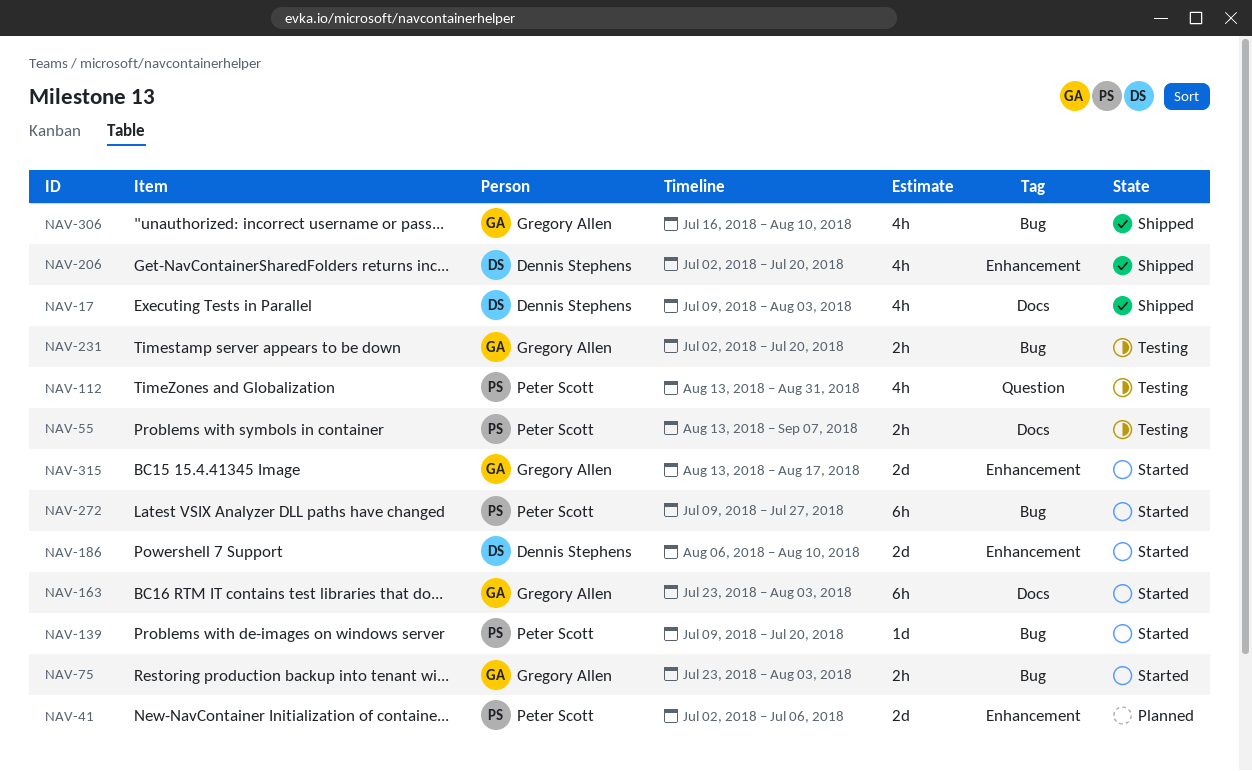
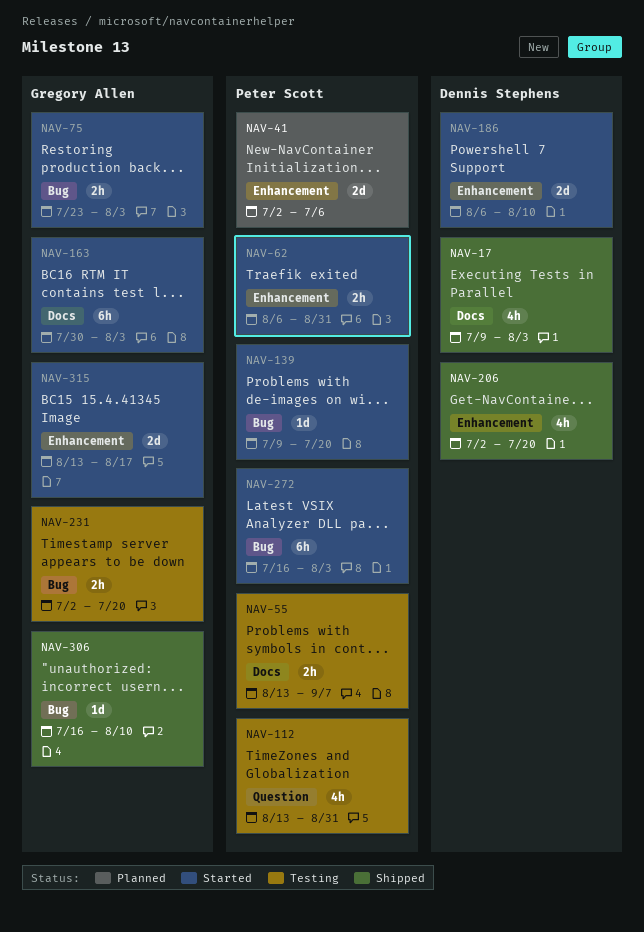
NAV-62: none -> present
NAV-163, start: Jul 23 -> Jul 30
NAV-272, start: Jul 9 -> Jul 16
NAV-272, due: Jul 27 -> Aug 3
NAV-306, estimate: 4h -> 1d

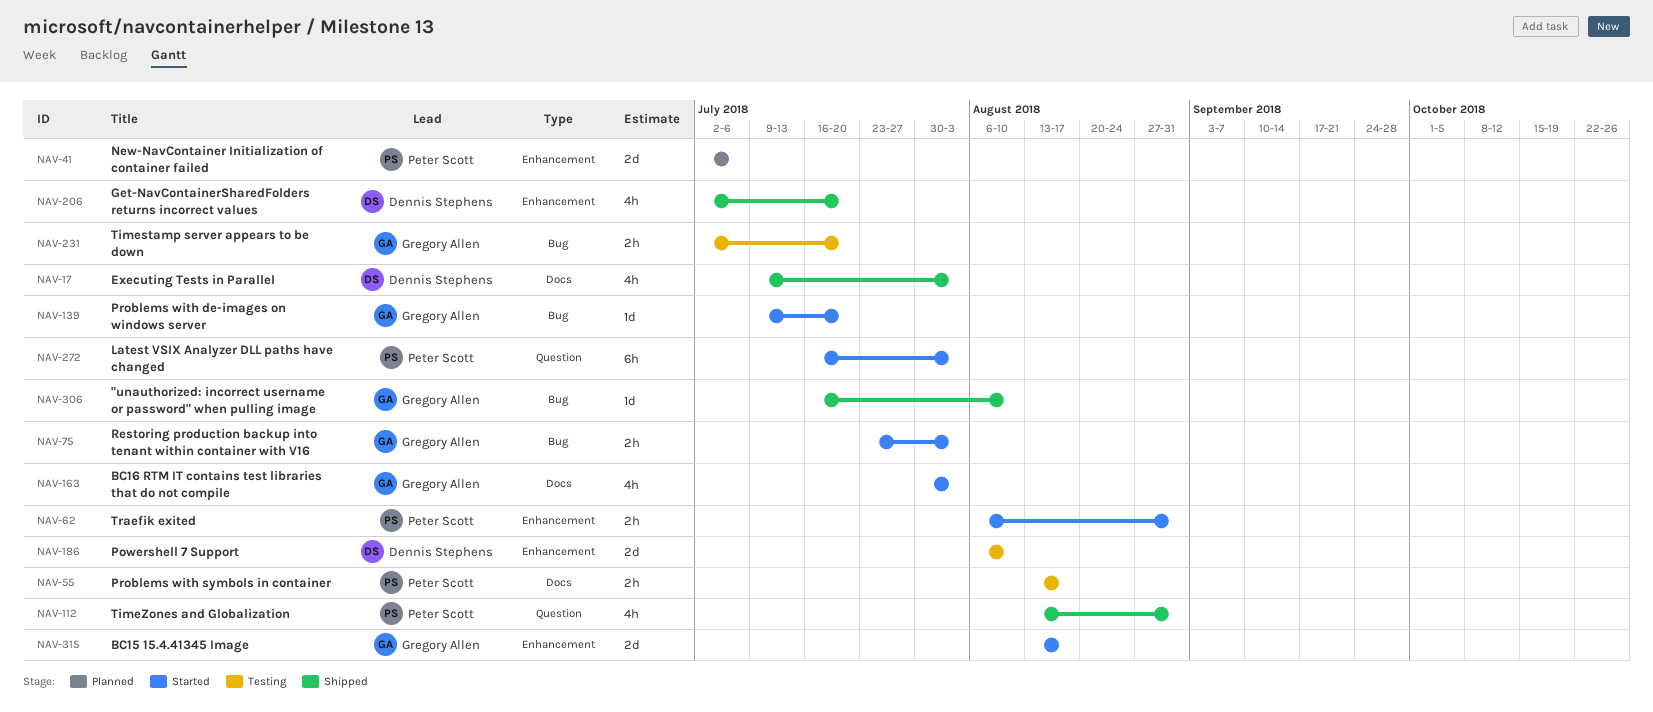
NAV-55, due: Sep 7 -> Aug 17
NAV-112, status: Testing -> Shipped
NAV-139, owner: Peter Scott -> Gregory Allen
NAV-163, estimate: 6h -> 4h
NAV-186, status: Started -> Testing
NAV-272, label: Bug -> Question

